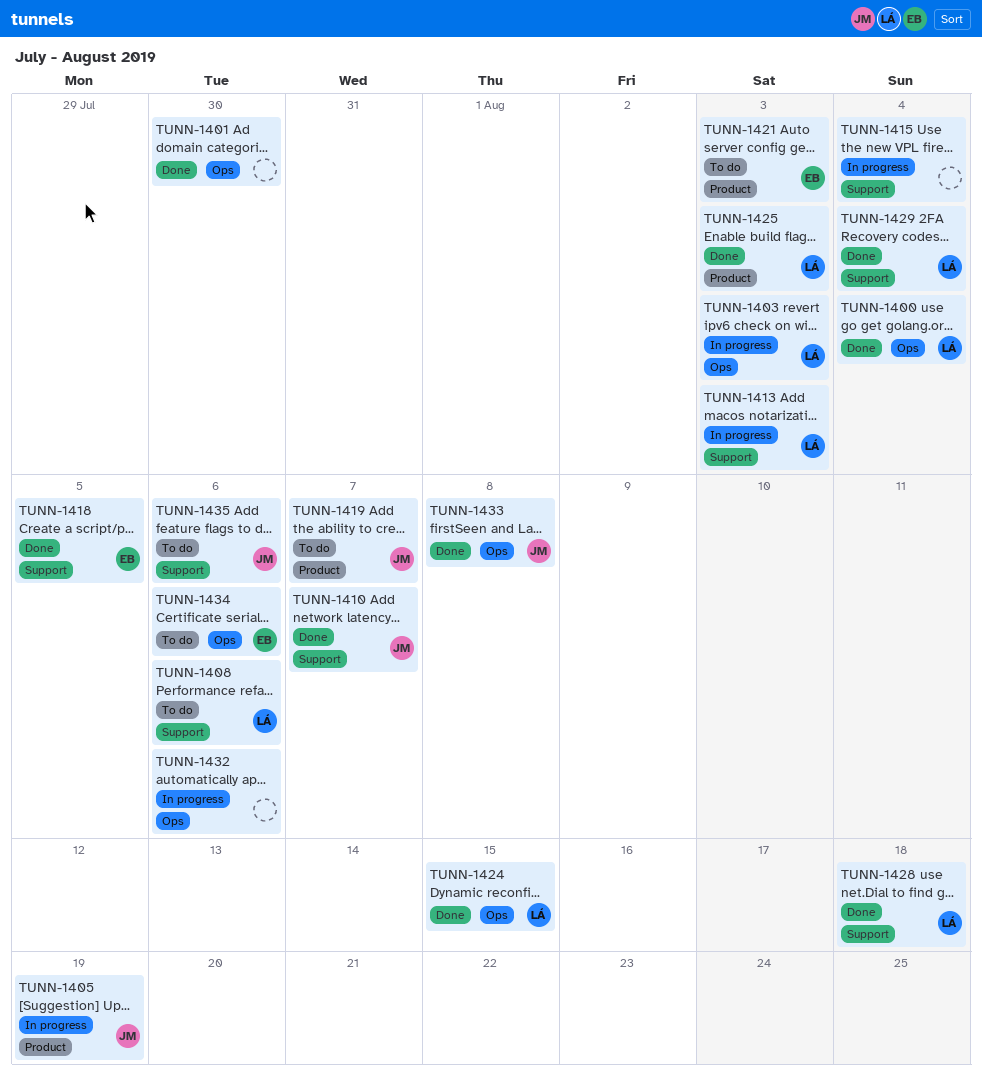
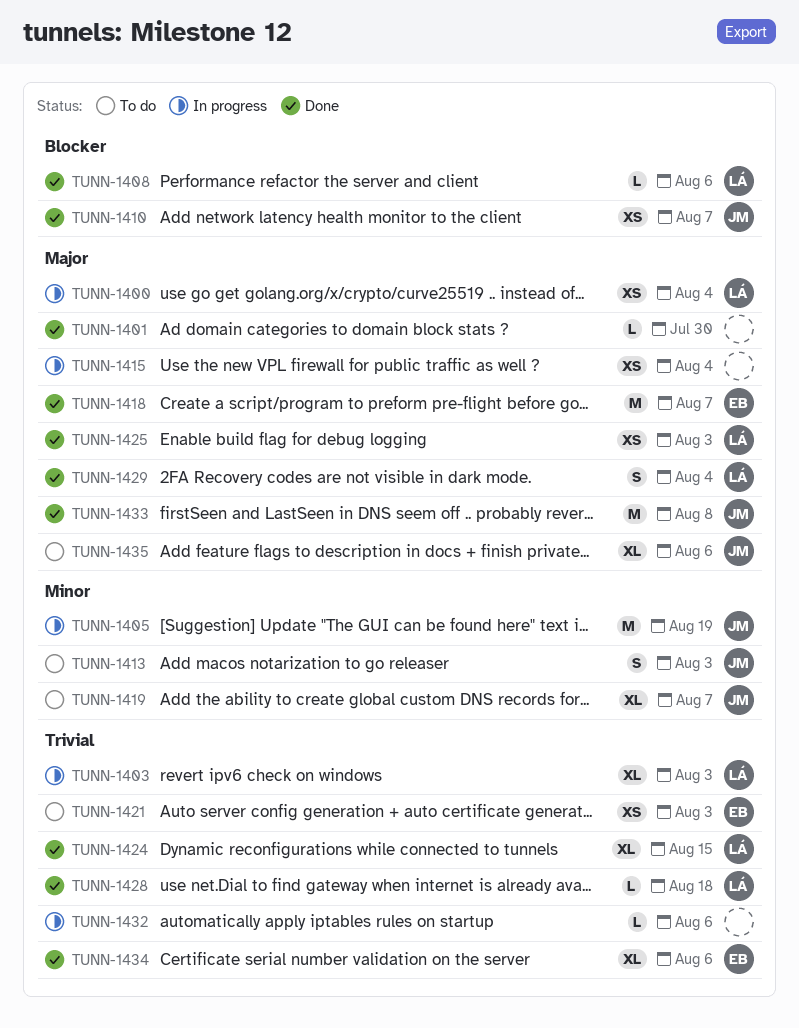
TUNN-1400, status: Done -> In progress
TUNN-1408, status: To do -> Done
TUNN-1413, status: In progress -> To do
TUNN-1413, owner: LÁ -> JM
TUNN-1418, due: Aug 5 -> Aug 7
TUNN-1434, status: To do -> Done

